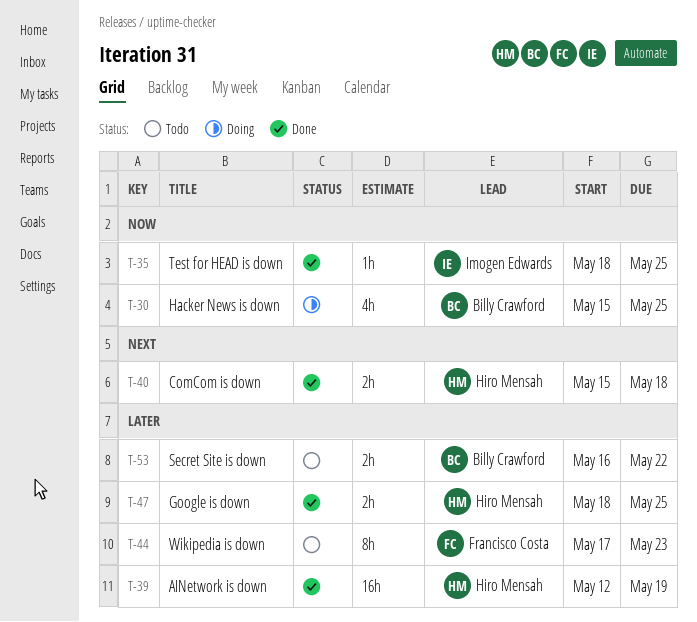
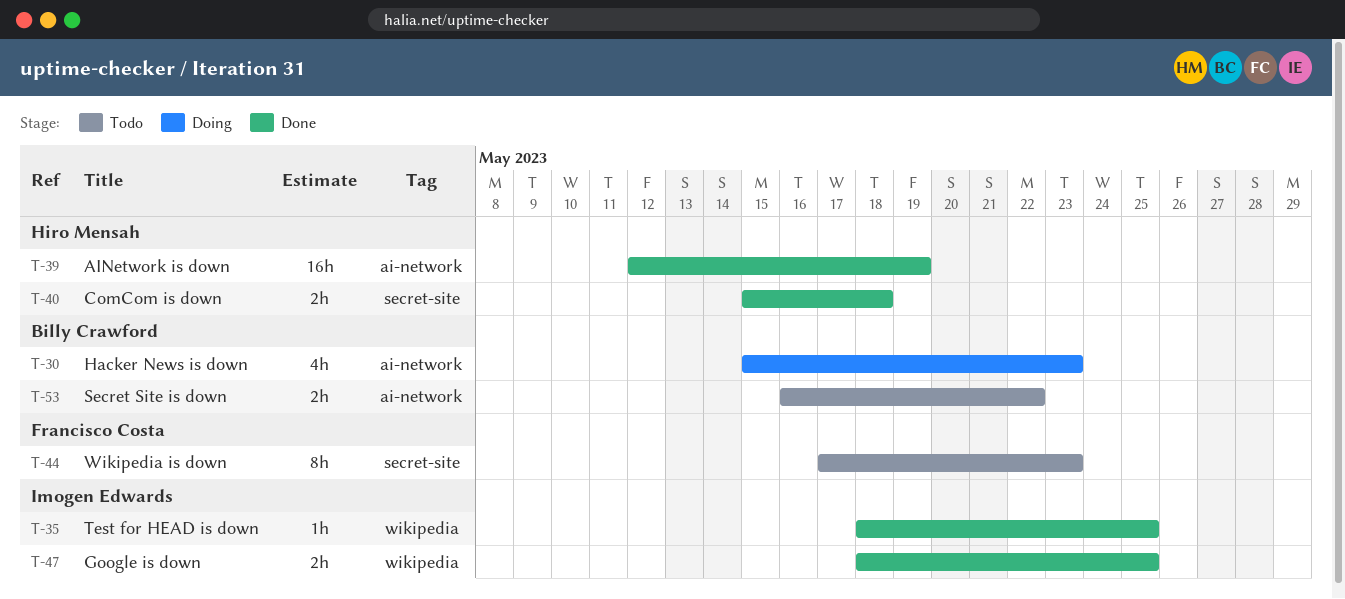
T-30, due: May 25 -> May 23
T-47, owner: Hiro Mensah -> Imogen Edwards

